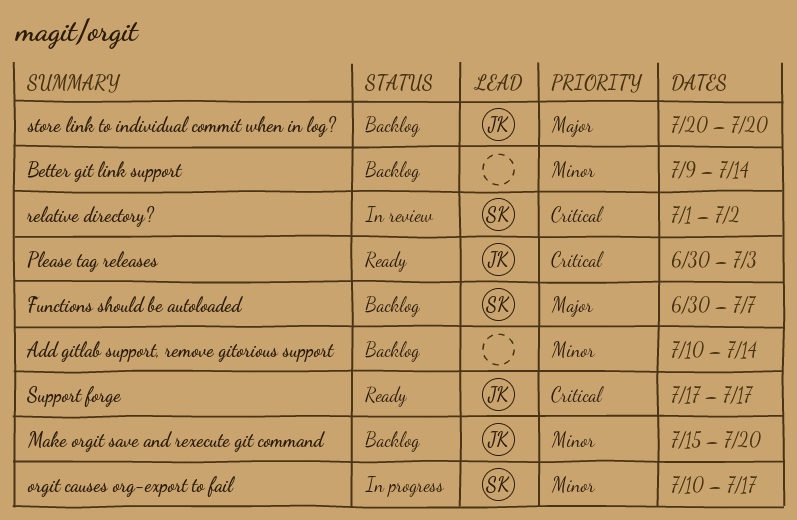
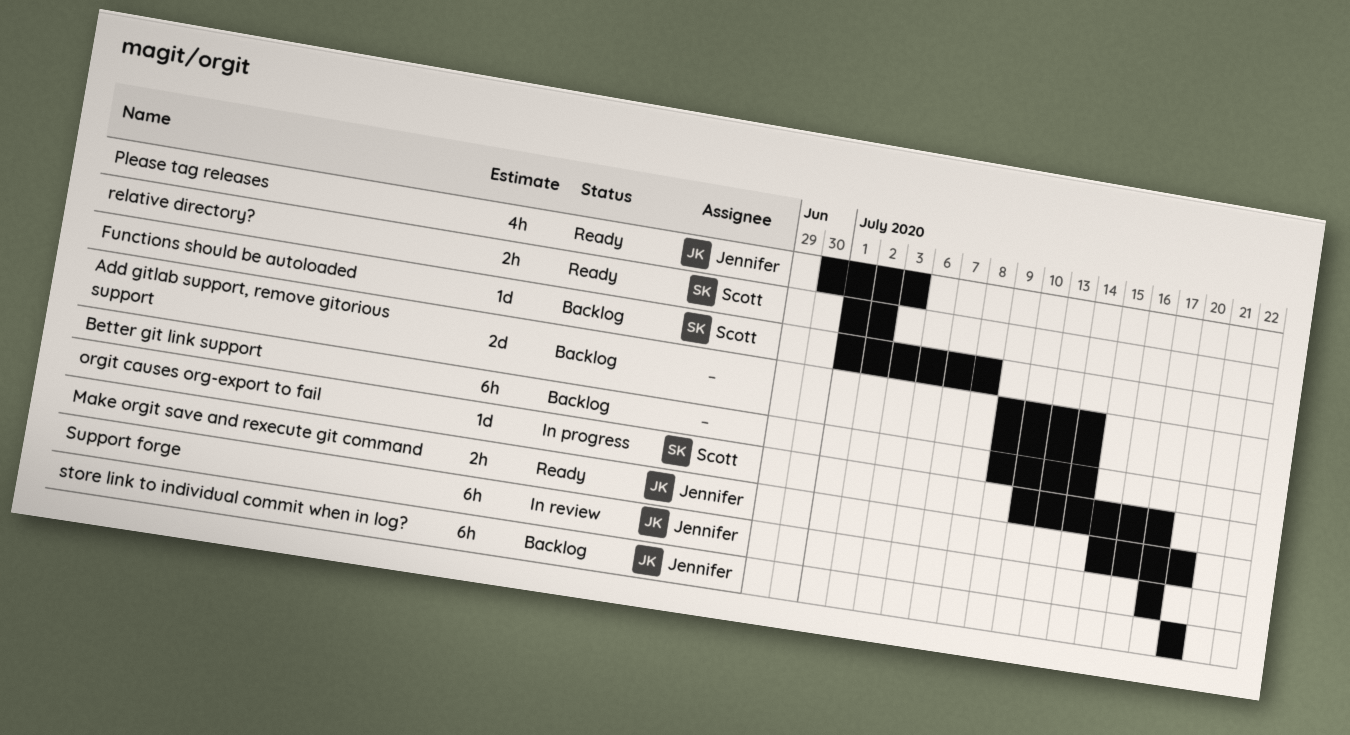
Add gitlab support, remove gitorious support, start: Jul 10 -> Jul 9
Functions should be autoloaded, start: Jun 30 -> Jul 1
Functions should be autoloaded, due: Jul 7 -> Jul 8
Make orgit save and rexecute git command, status: Backlog -> Ready
relative directory?, status: In review -> Ready
Support forge, status: Ready -> In review

